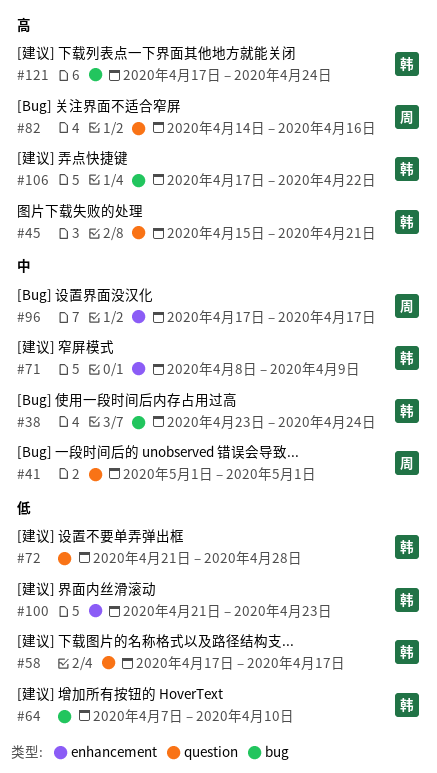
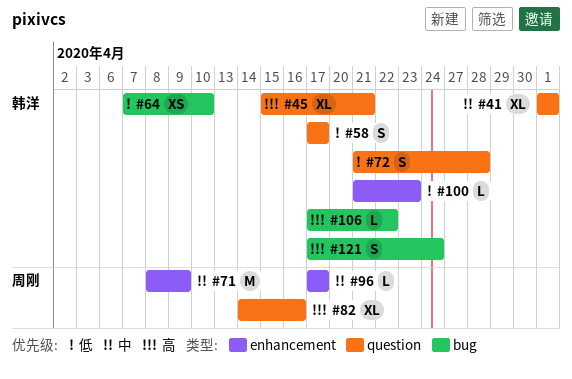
#38: present -> none
#41, owner: 周刚 -> 韩洋
#71, owner: 韩洋 -> 周刚

